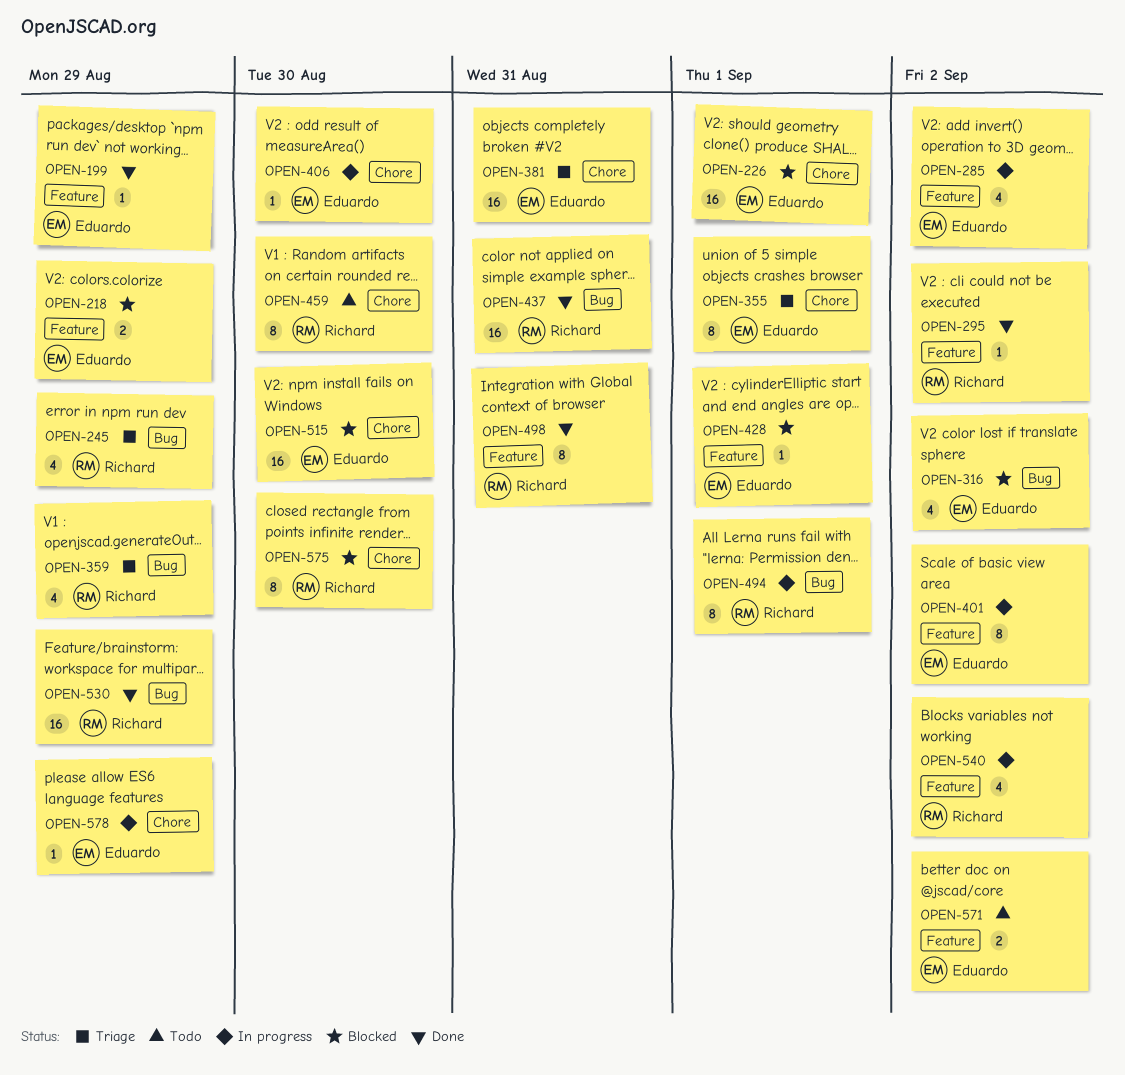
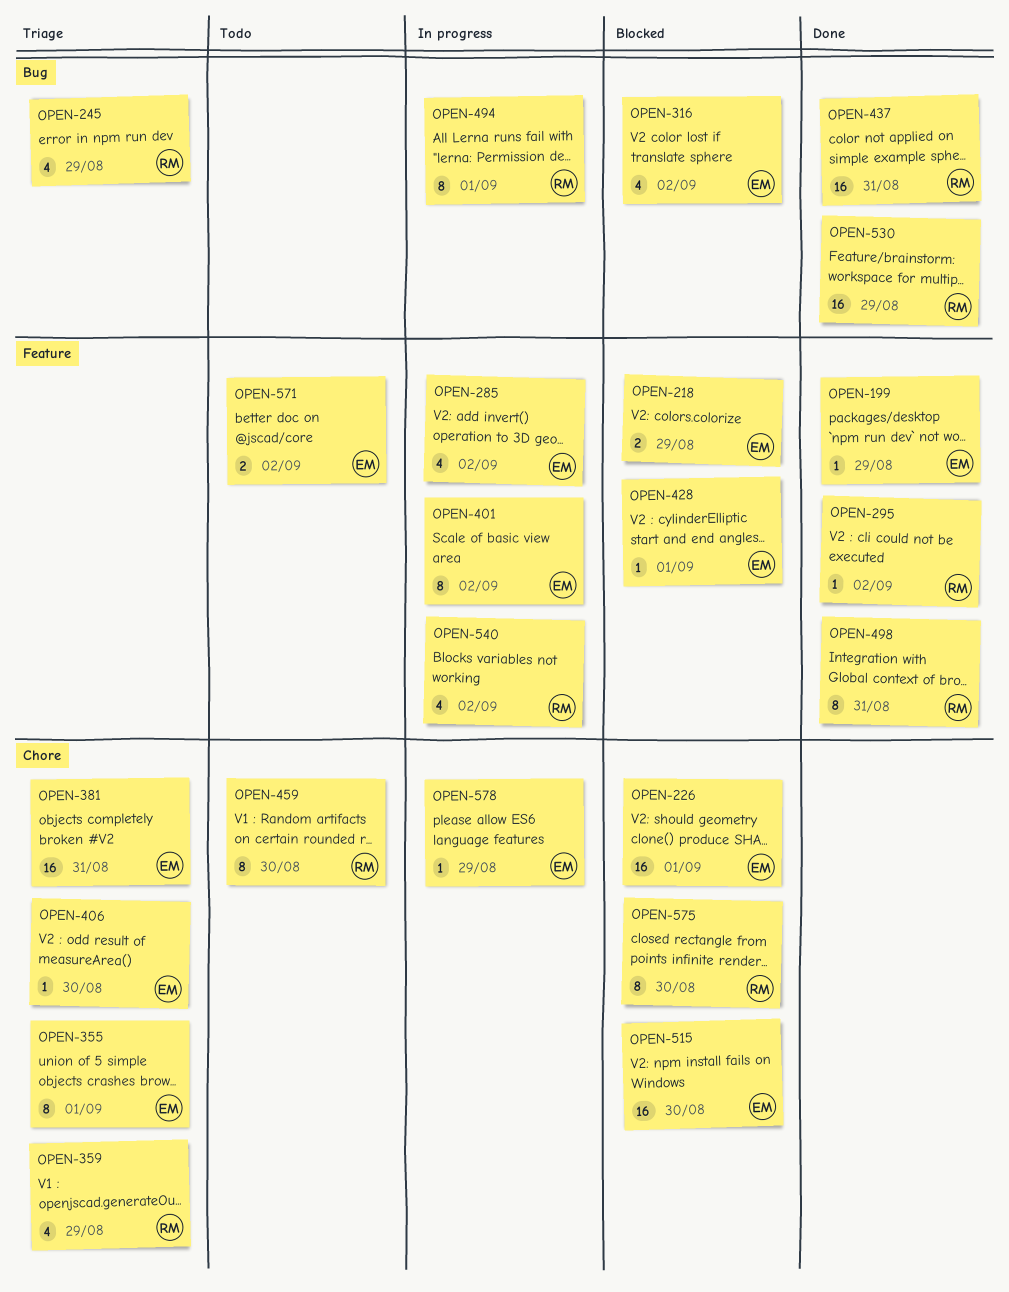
OPEN-359, label: Bug -> Chore
OPEN-406, status: In progress -> Triage

